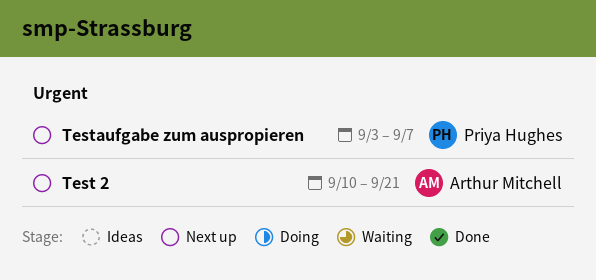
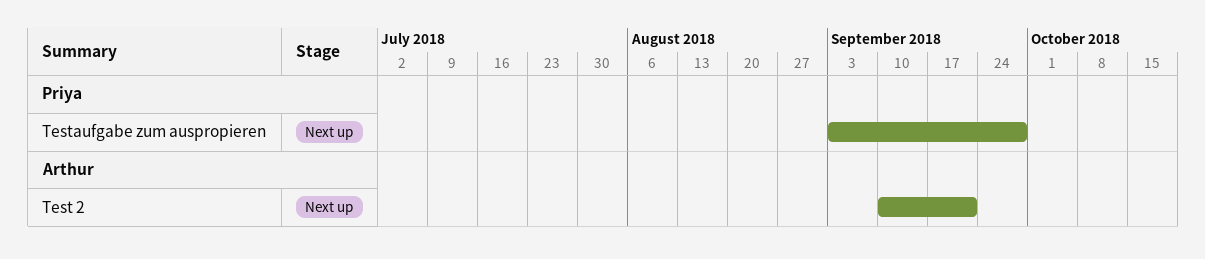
Testaufgabe zum auspropieren, due: Sep 7 -> Sep 28

